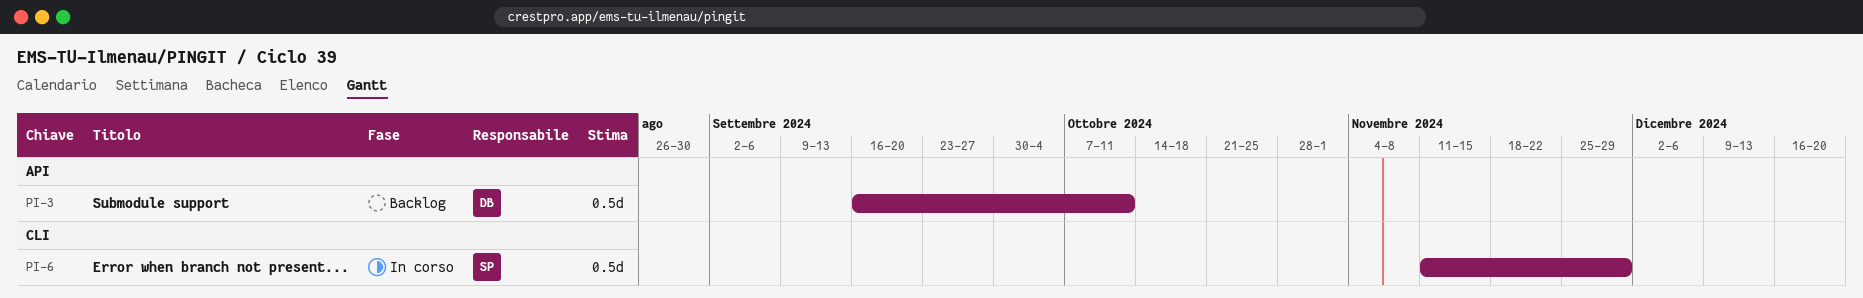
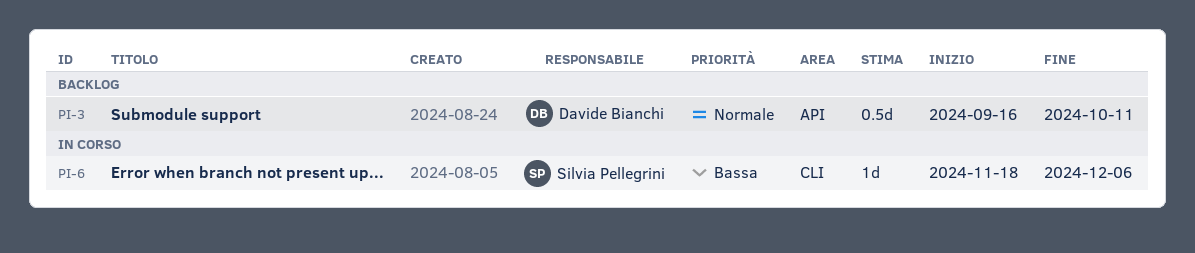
PI-6, estimate: 0.5d -> 1d
PI-6, start: Nov 11 -> Nov 18
PI-6, due: Nov 29 -> Dec 6

